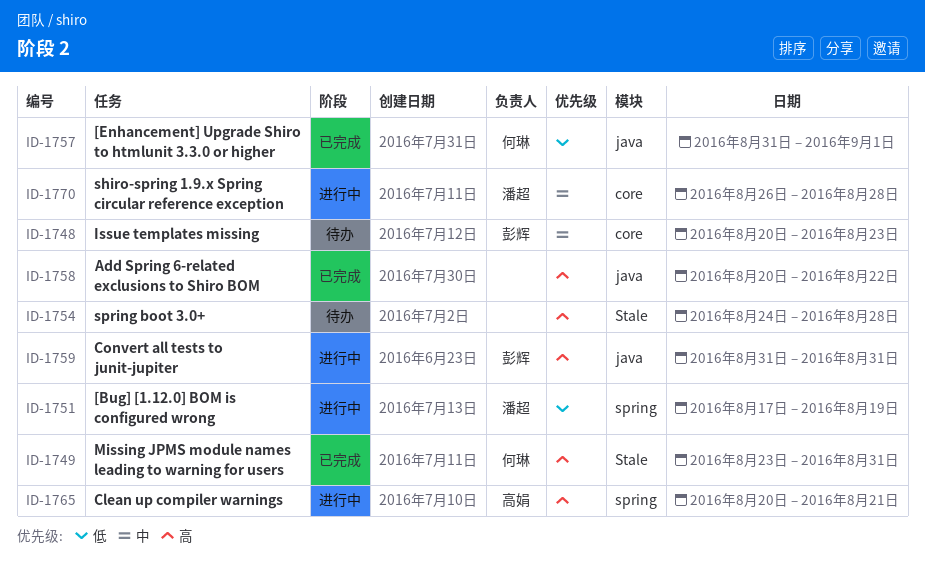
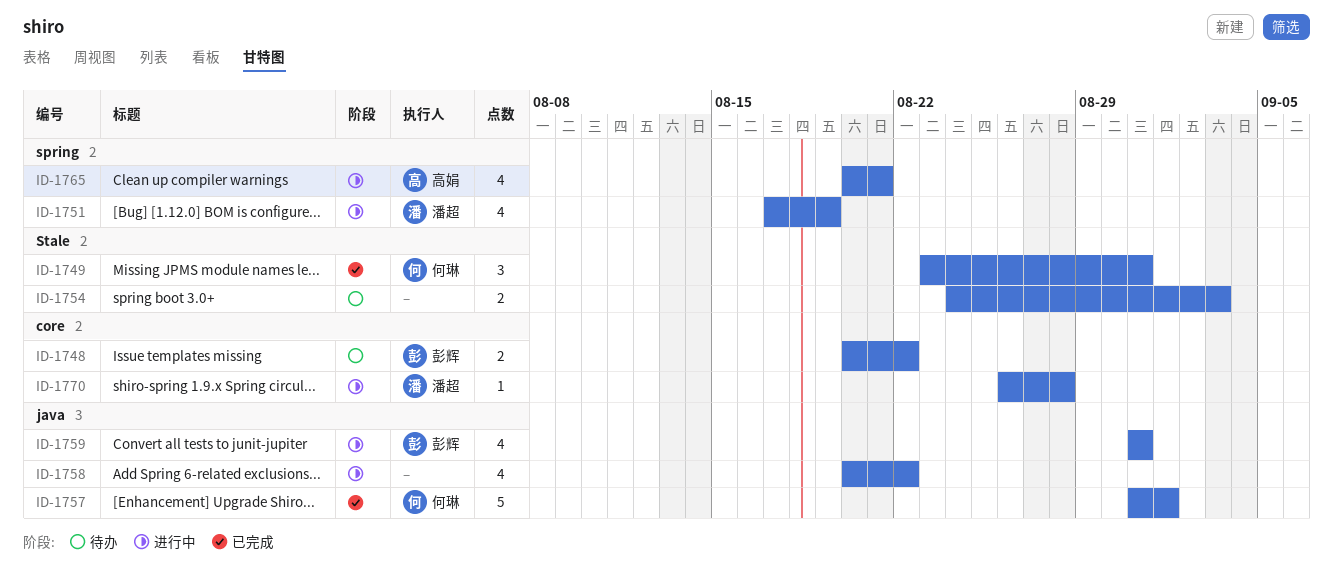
ID-1748, due: Aug 23 -> Aug 22
ID-1754, due: Aug 28 -> Sep 3
ID-1758, status: 已完成 -> 进行中

